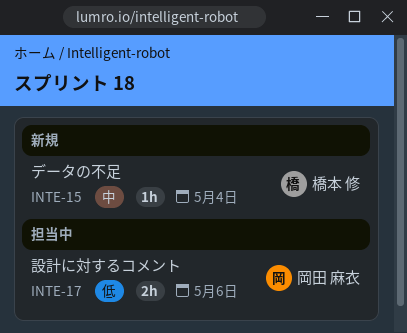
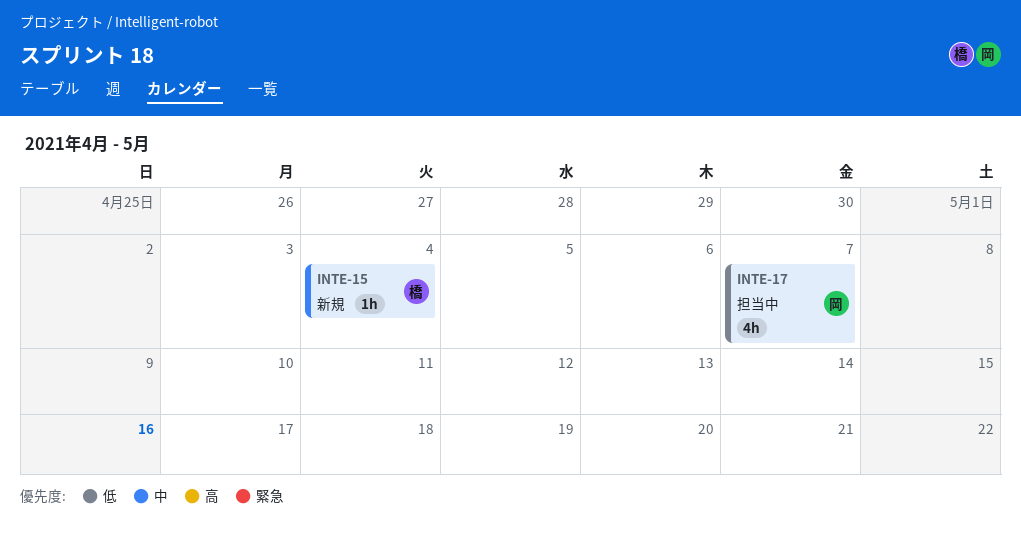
INTE-17, estimate: 2h -> 4h
INTE-17, due: May 6 -> May 7

